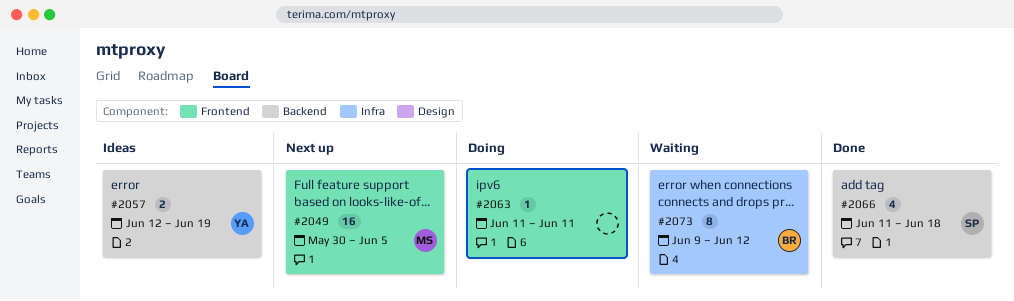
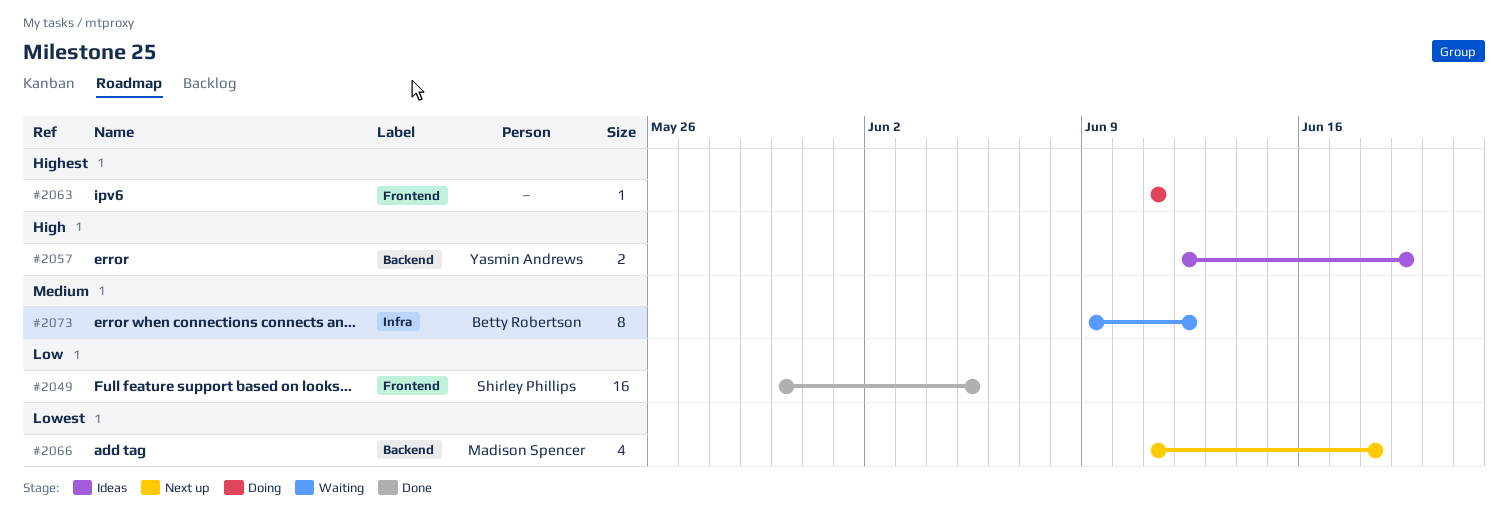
#2049, status: Next up -> Done
#2049, owner: Madison Spencer -> Shirley Phillips
#2066, status: Done -> Next up
#2066, owner: Shirley Phillips -> Madison Spencer

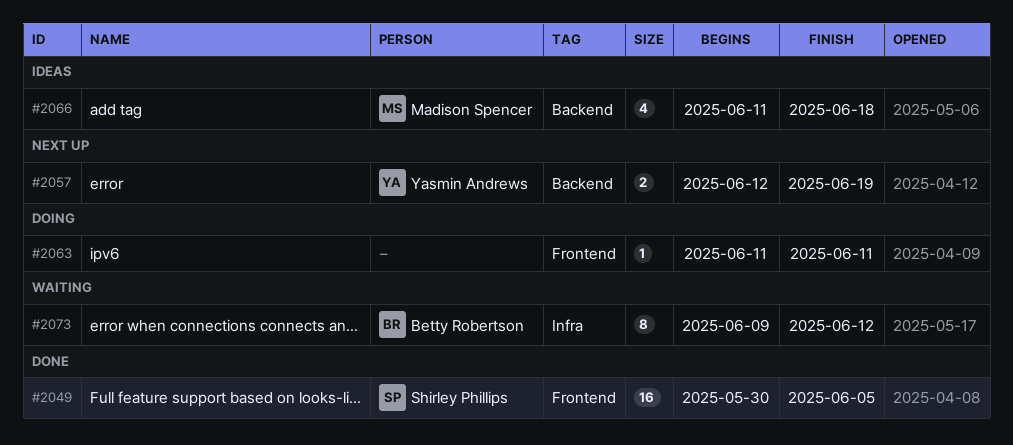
#2057, status: Ideas -> Next up
#2066, status: Next up -> Ideas

